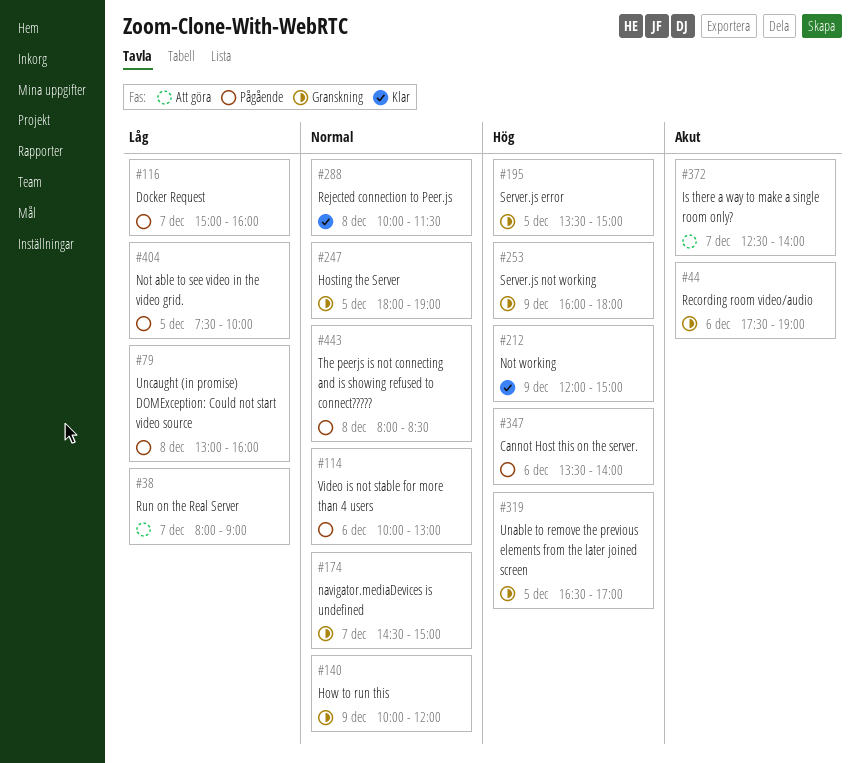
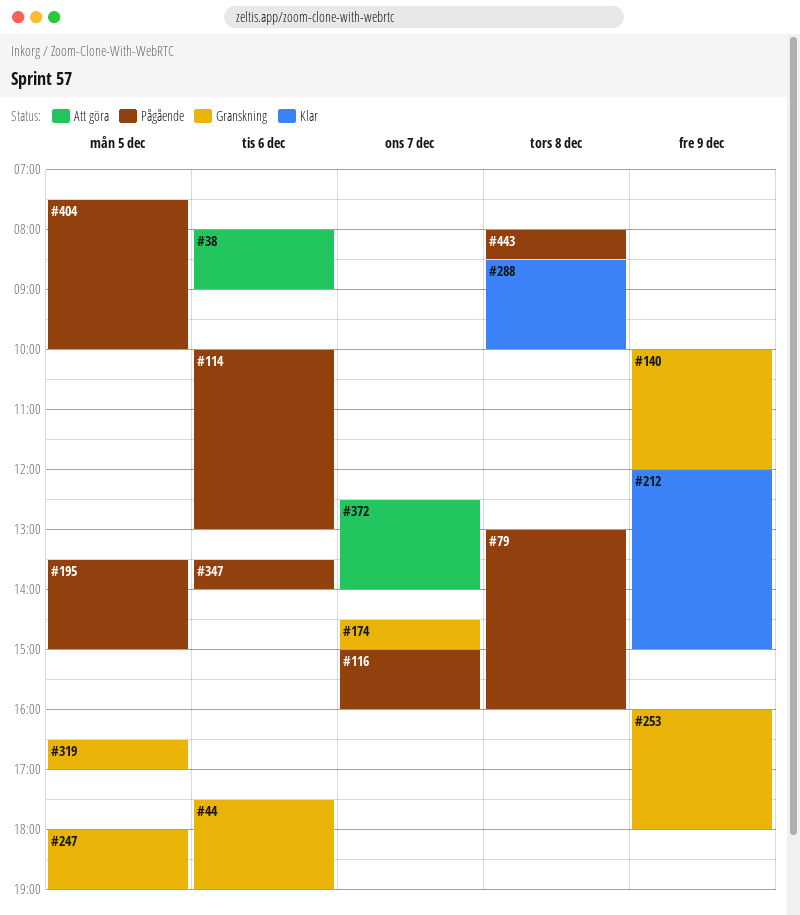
#38, day: Dec 7 -> Dec 6
#195, status: Granskning -> Pågående
#288, begins: 10:00 -> 08:30
#288, ends: 11:30 -> 10:00

